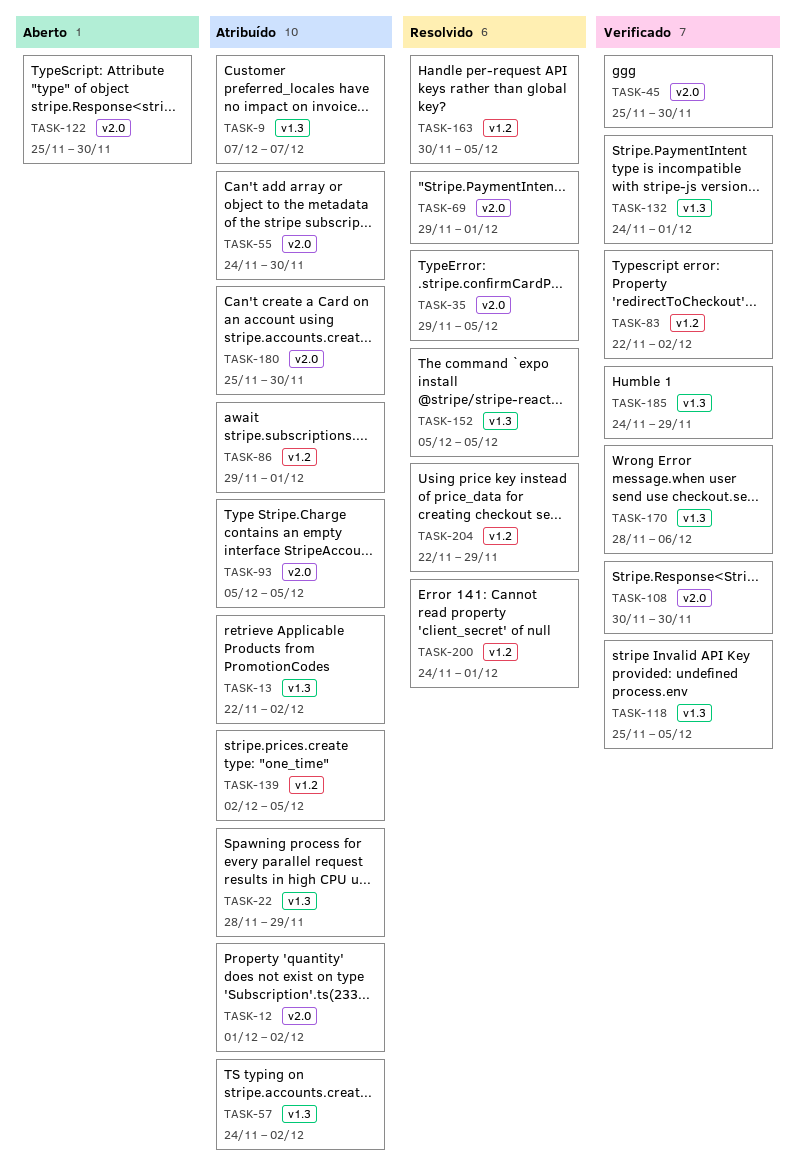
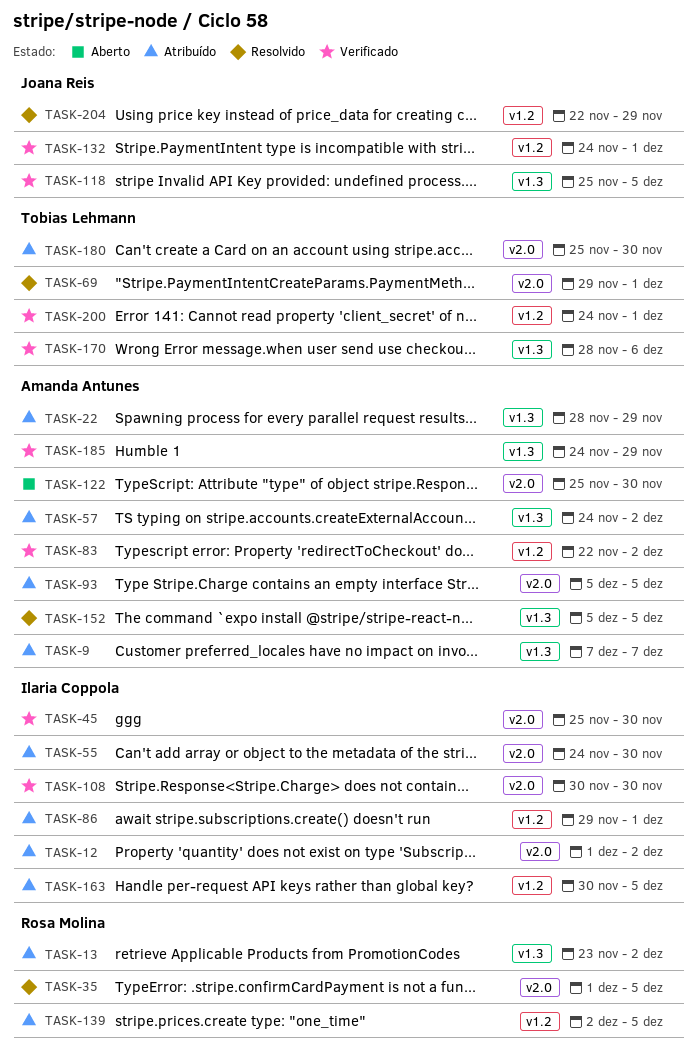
TASK-13, start: Nov 22 -> Nov 23
TASK-35, start: Nov 29 -> Dec 1
TASK-132, label: v1.3 -> v1.2
TASK-163, status: Resolvido -> Atribuído
TASK-200, status: Resolvido -> Verificado

